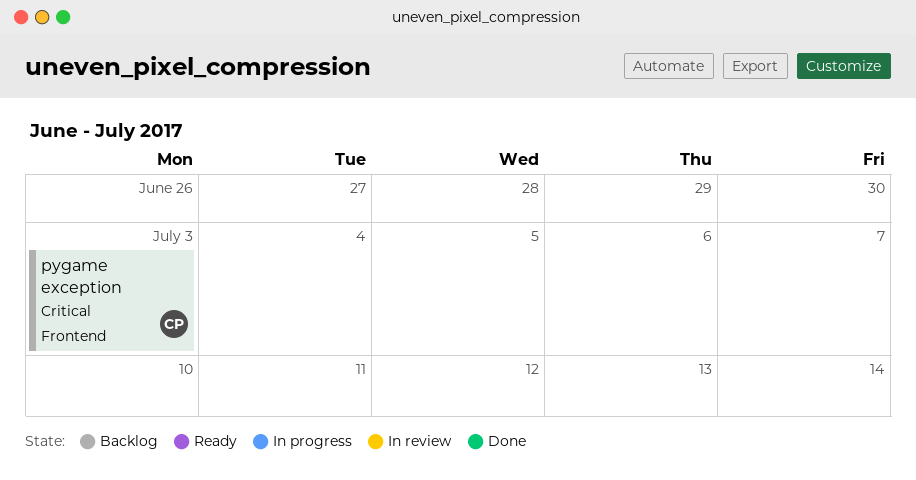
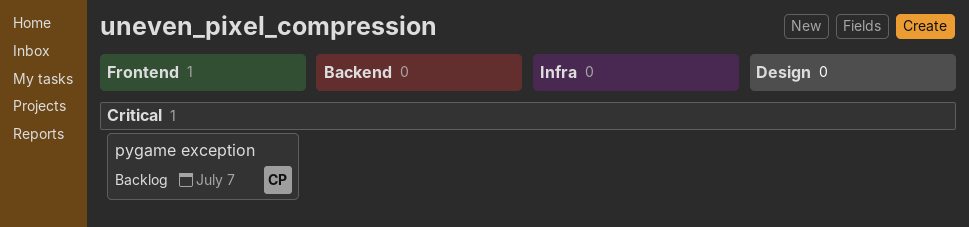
pygame exception, due: Jul 3 -> Jul 7

